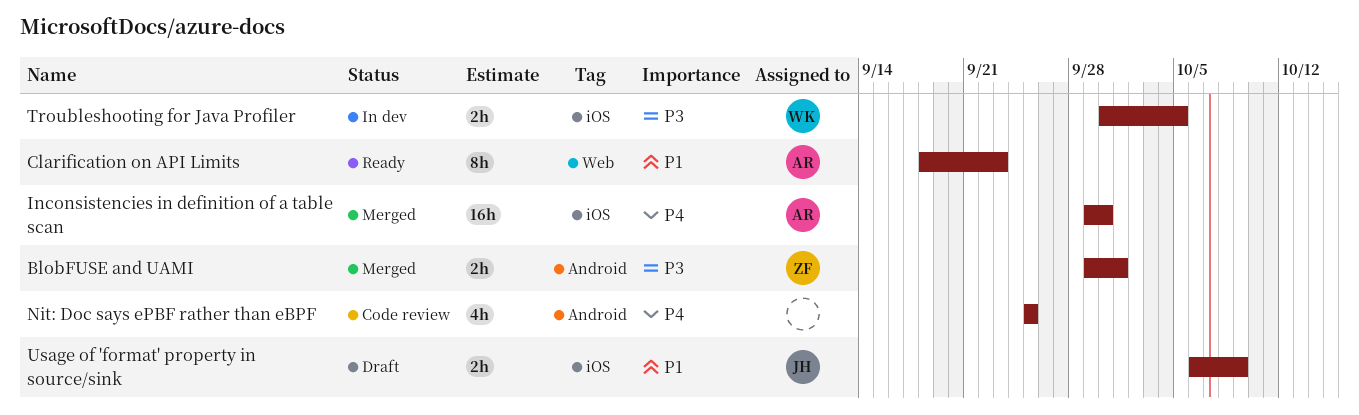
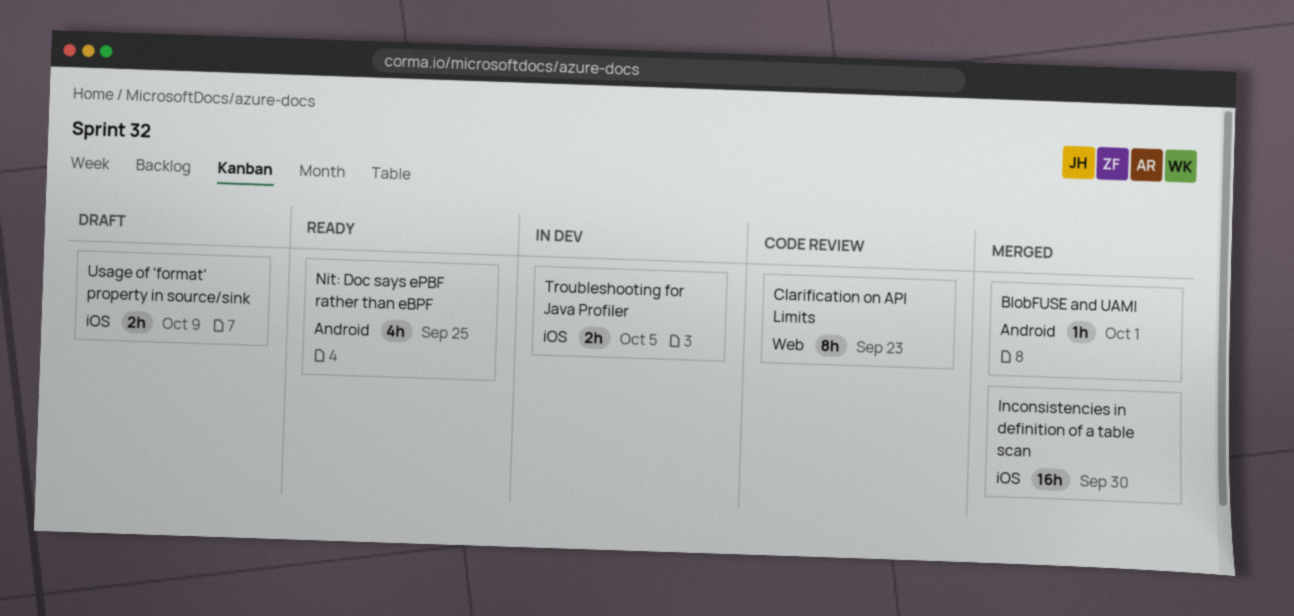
BlobFUSE and UAMI, estimate: 2h -> 1h
Clarification on API Limits, status: Ready -> Code review
Nit: Doc says ePBF rather than eBPF, status: Code review -> Ready

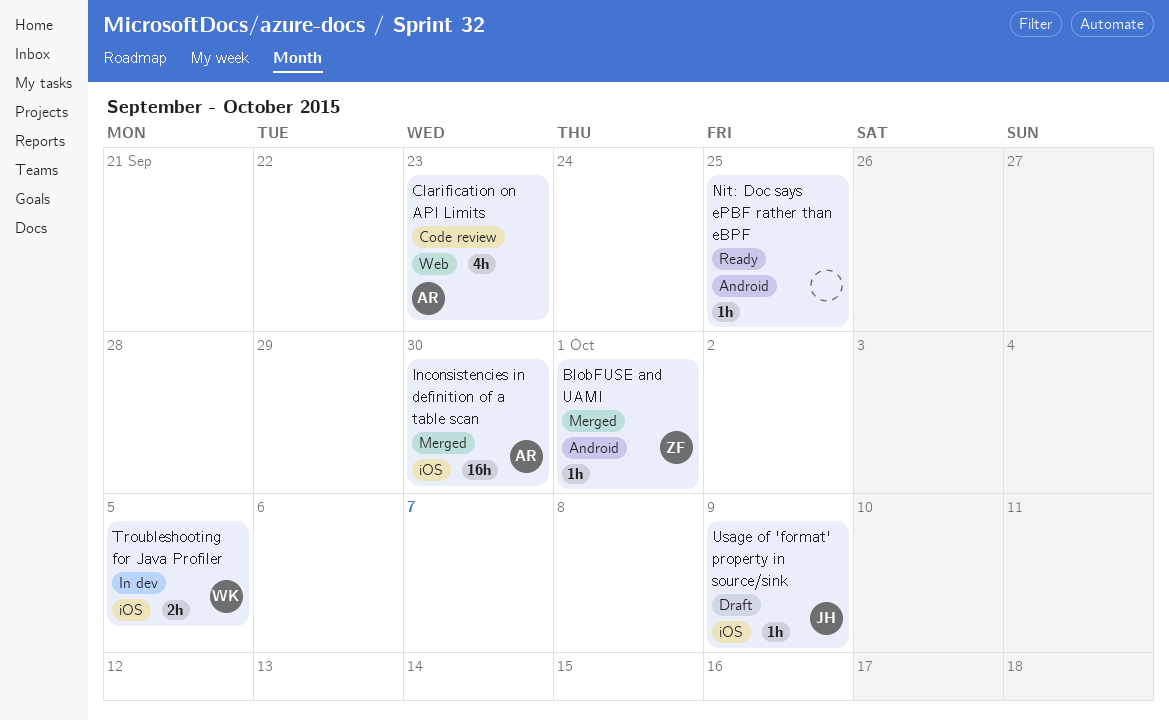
Clarification on API Limits, estimate: 8h -> 4h
Nit: Doc says ePBF rather than eBPF, estimate: 4h -> 1h
Usage of 'format' property in source/sink, estimate: 2h -> 1h

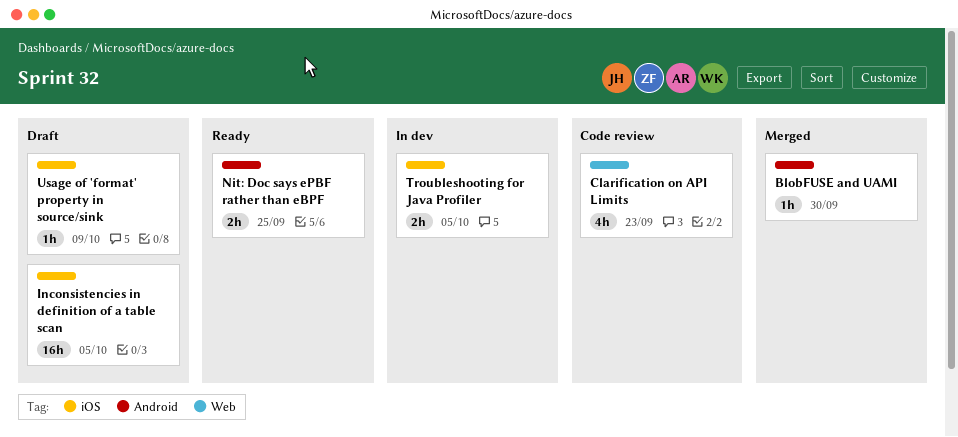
BlobFUSE and UAMI, due: Oct 1 -> Sep 30
Inconsistencies in definition of a table scan, status: Merged -> Draft
Inconsistencies in definition of a table scan, due: Sep 30 -> Oct 5
Nit: Doc says ePBF rather than eBPF, estimate: 1h -> 2h

